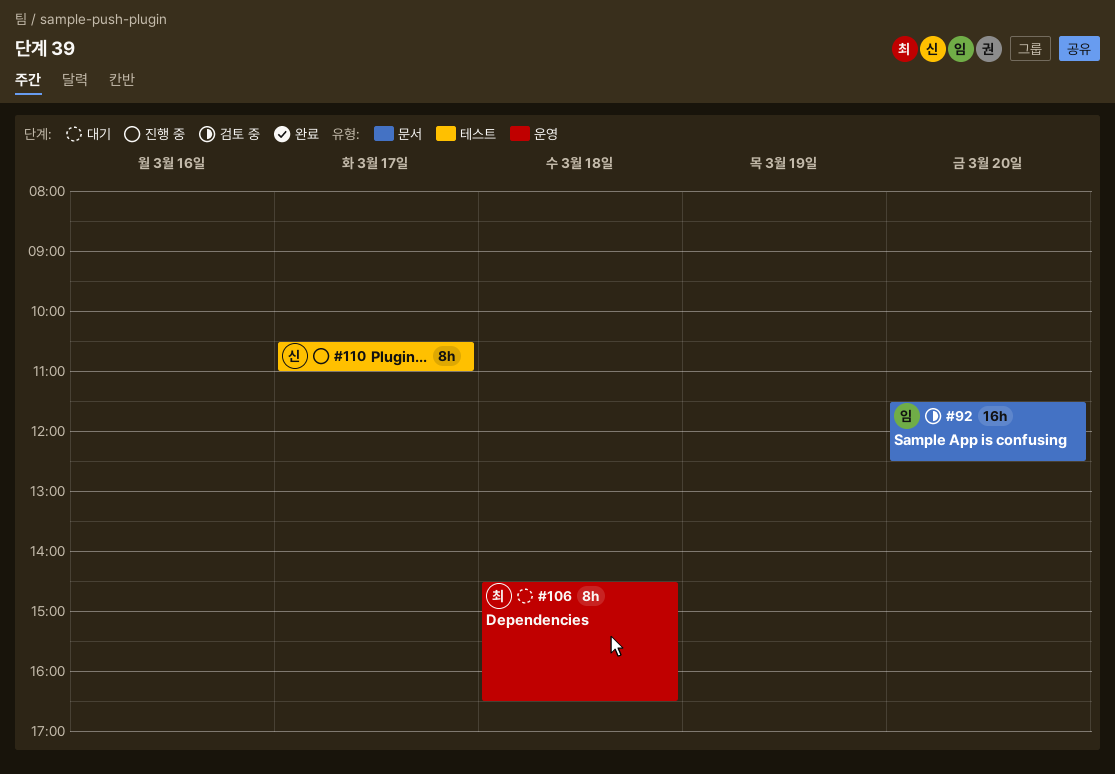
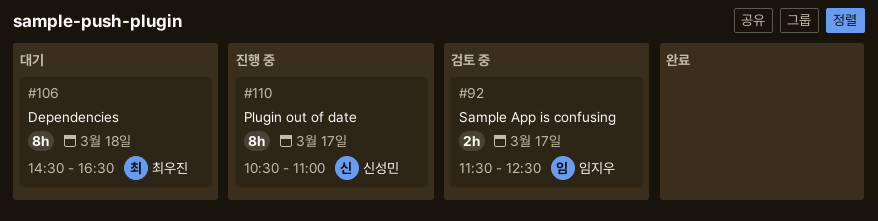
#92, estimate: 16h -> 2h
#92, day: Mar 20 -> Mar 17

